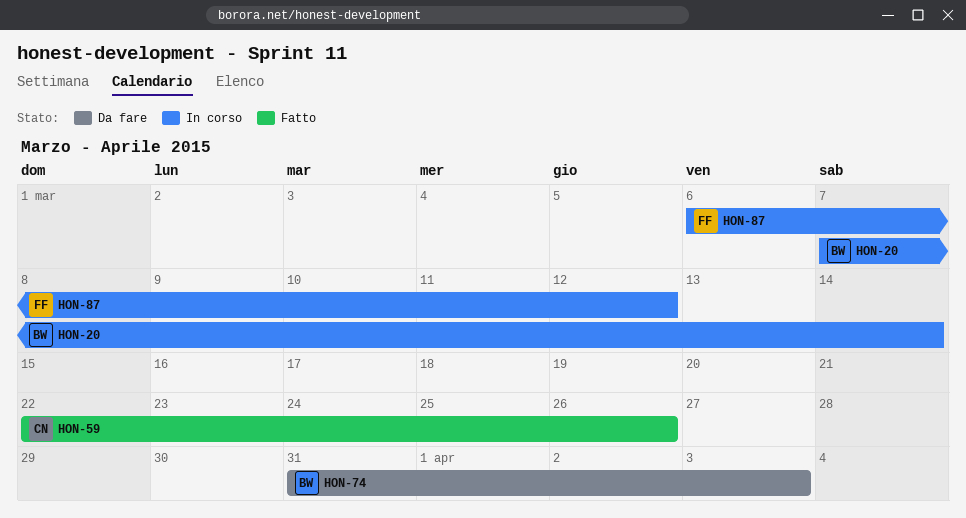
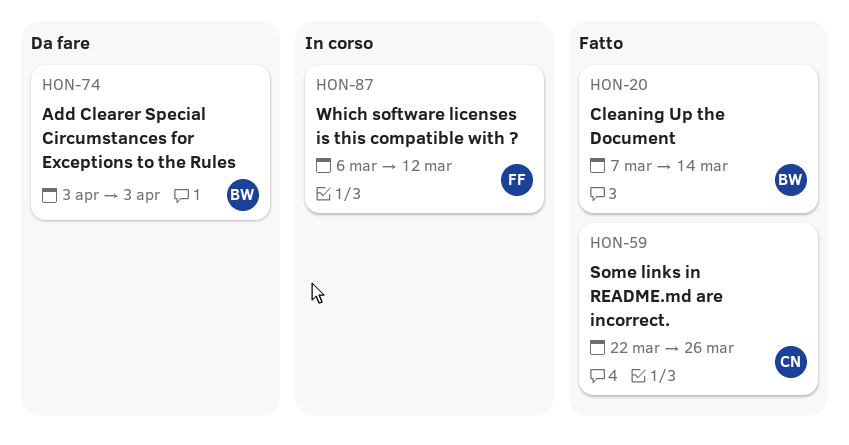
HON-20, status: In corso -> Fatto
HON-74, start: Mar 31 -> Apr 3

